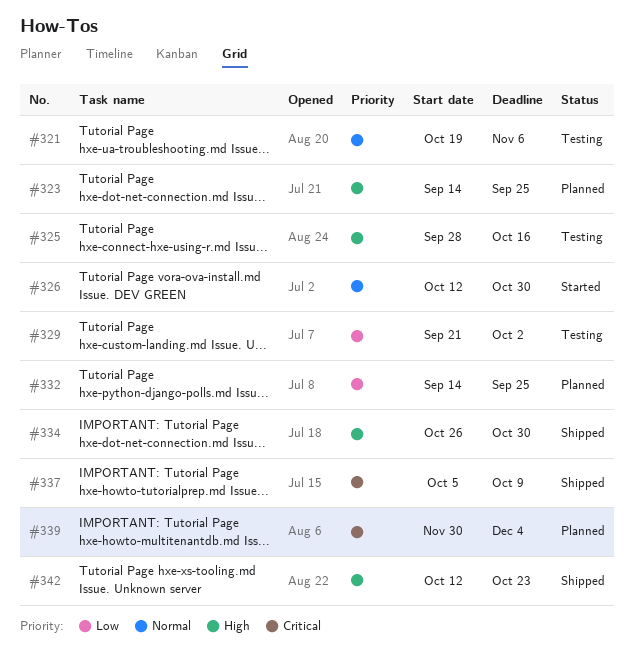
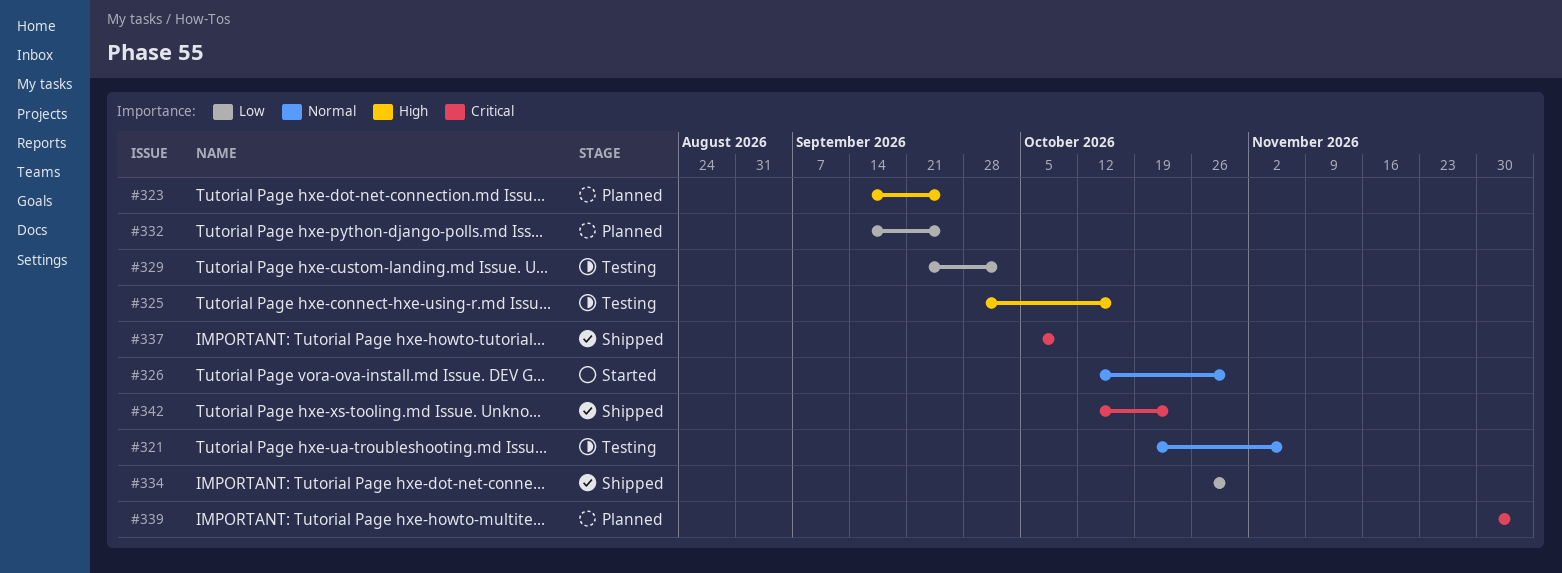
#334, priority: High -> Low
#342, priority: High -> Critical

